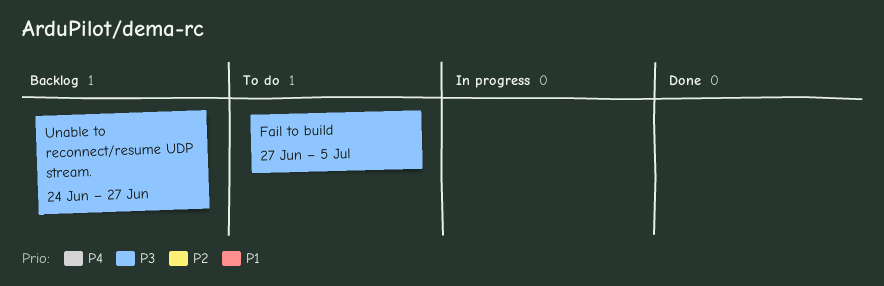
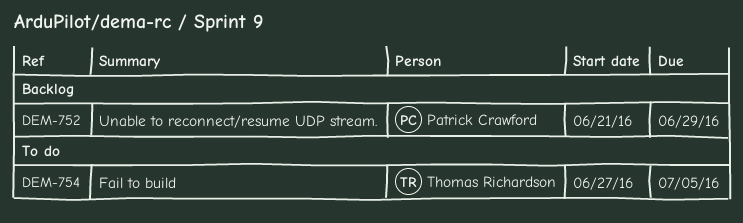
Unable to reconnect/resume UDP stream., start: Jun 24 -> Jun 21
Unable to reconnect/resume UDP stream., due: Jun 27 -> Jun 29

